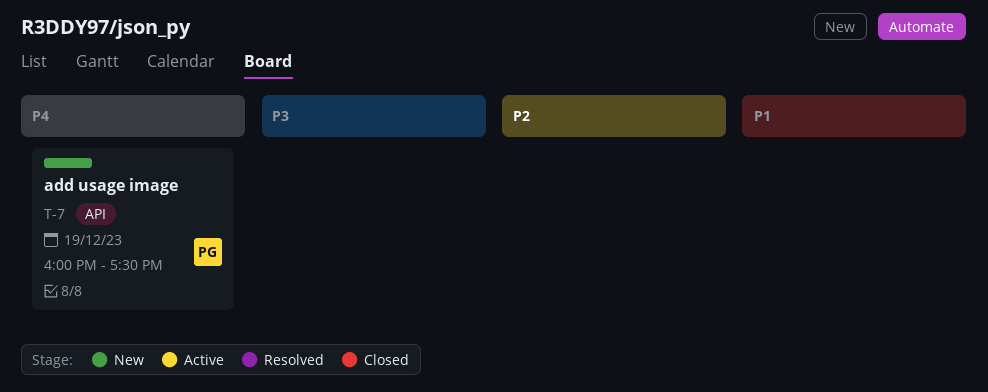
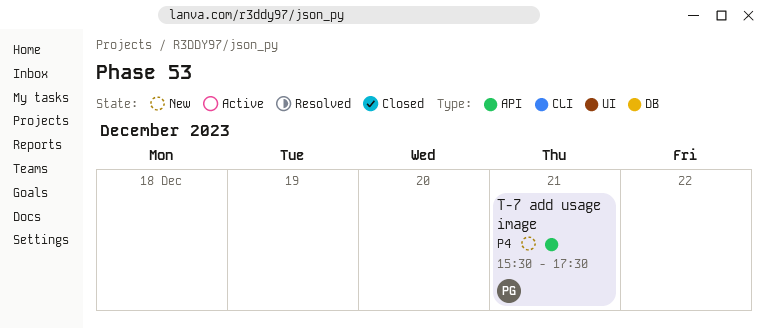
T-7, day: Dec 19 -> Dec 21
T-7, begins: 16:00 -> 15:30

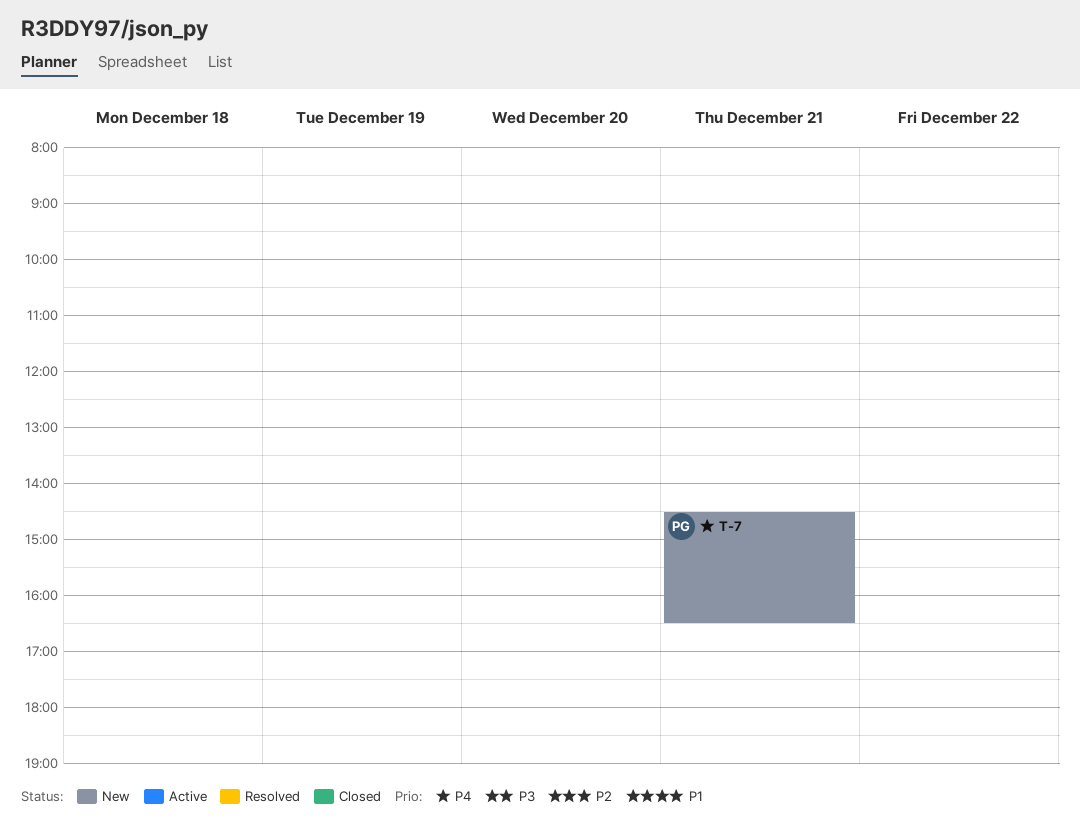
T-7, begins: 15:30 -> 14:30
T-7, ends: 17:30 -> 16:30

